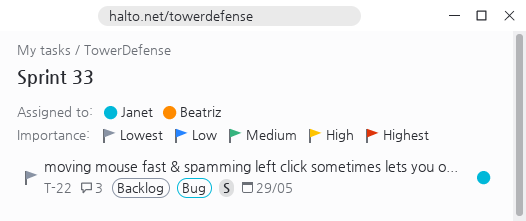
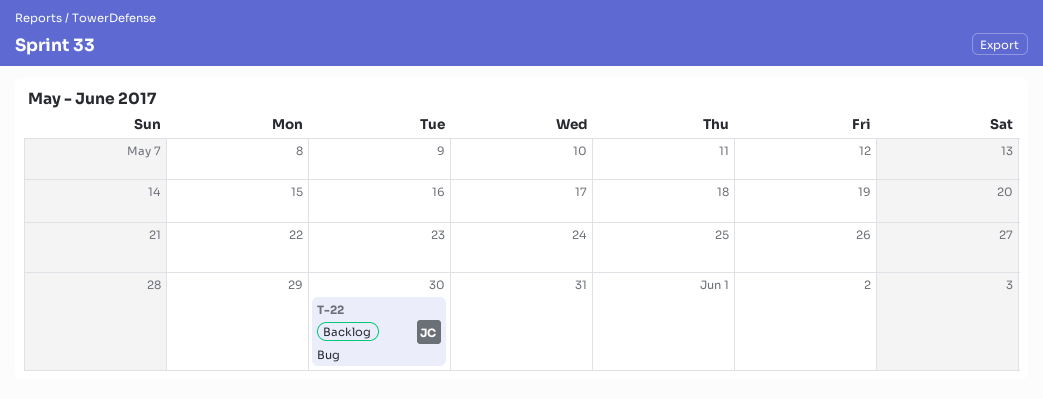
T-22, due: May 29 -> May 30

